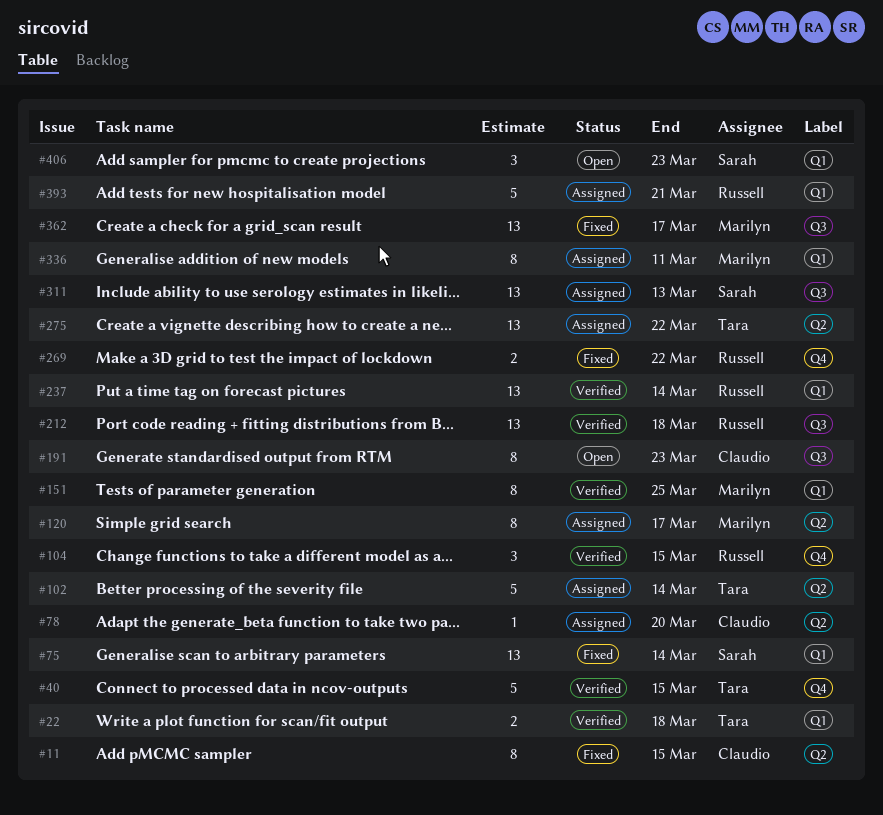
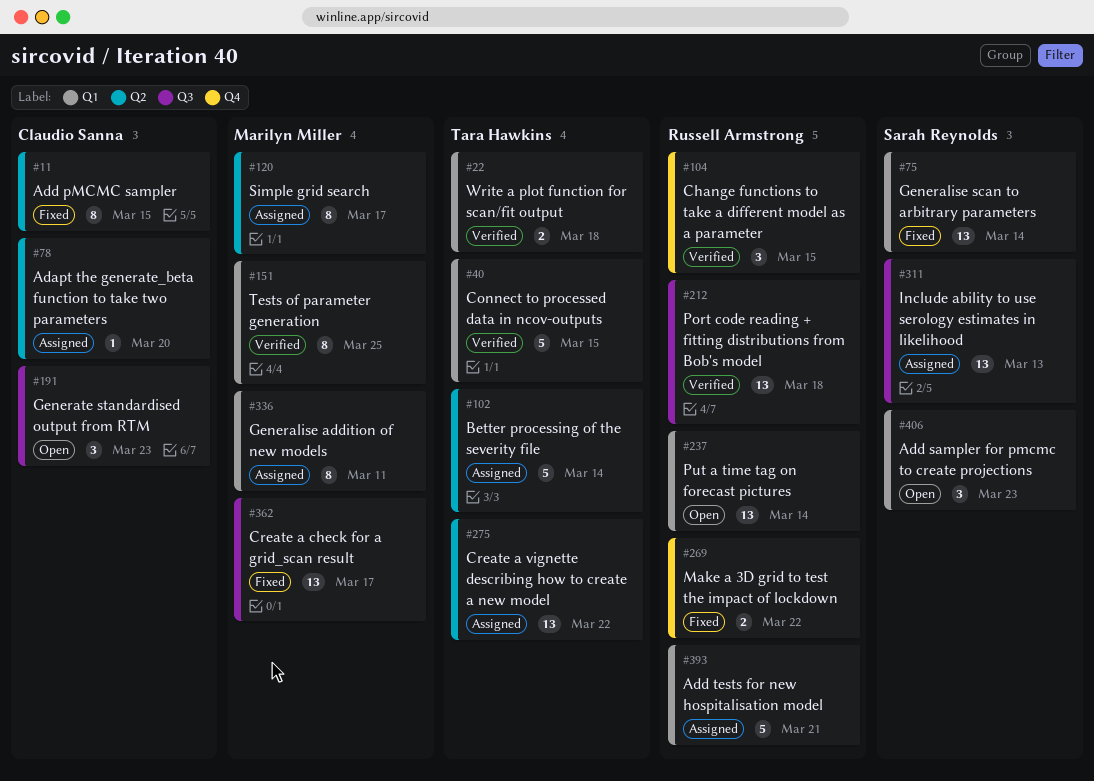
#40, label: Q4 -> Q1
#191, estimate: 8 -> 3
#237, status: Verified -> Open

